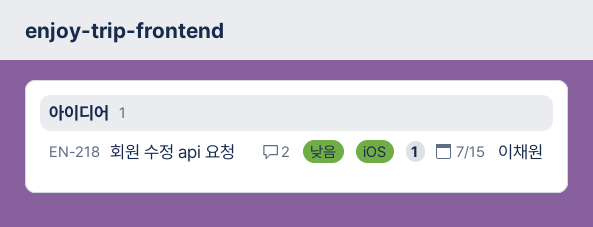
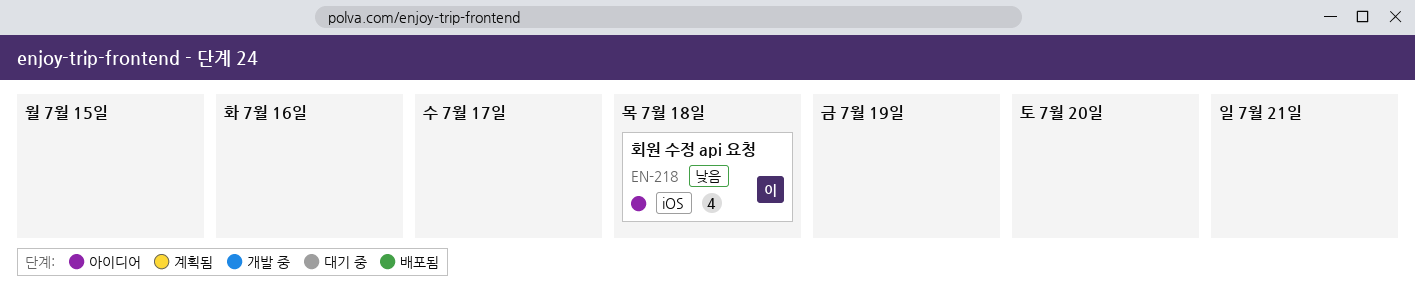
EN-218, estimate: 1 -> 4
EN-218, due: Jul 15 -> Jul 18

